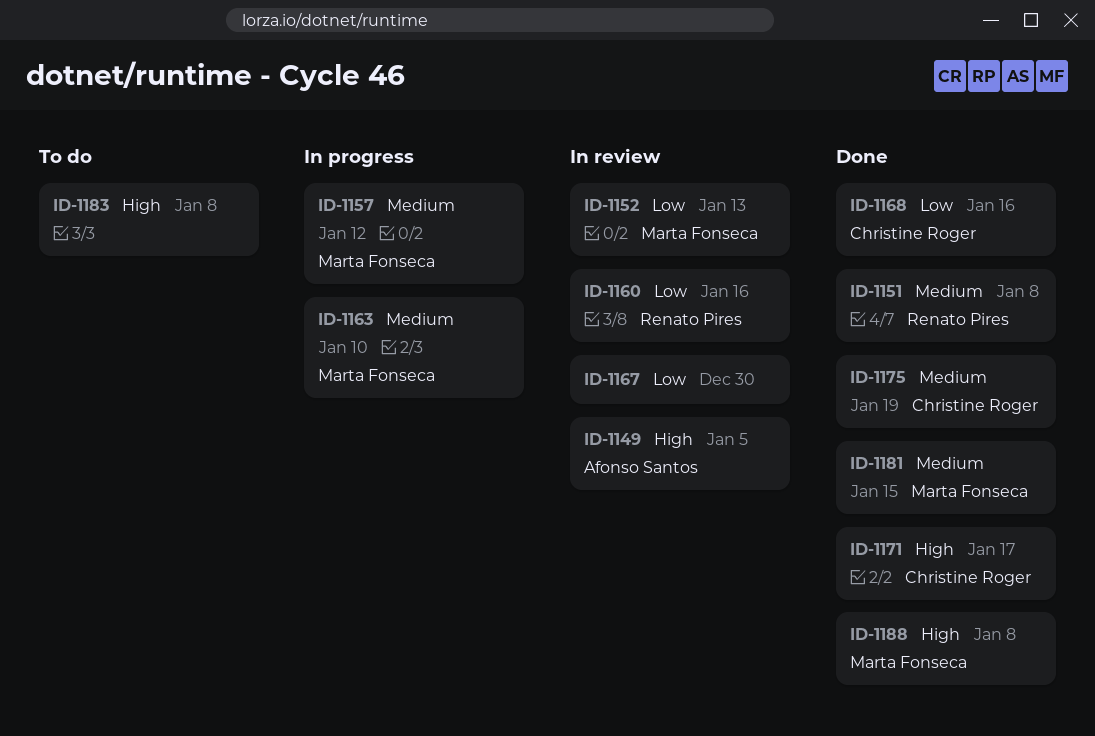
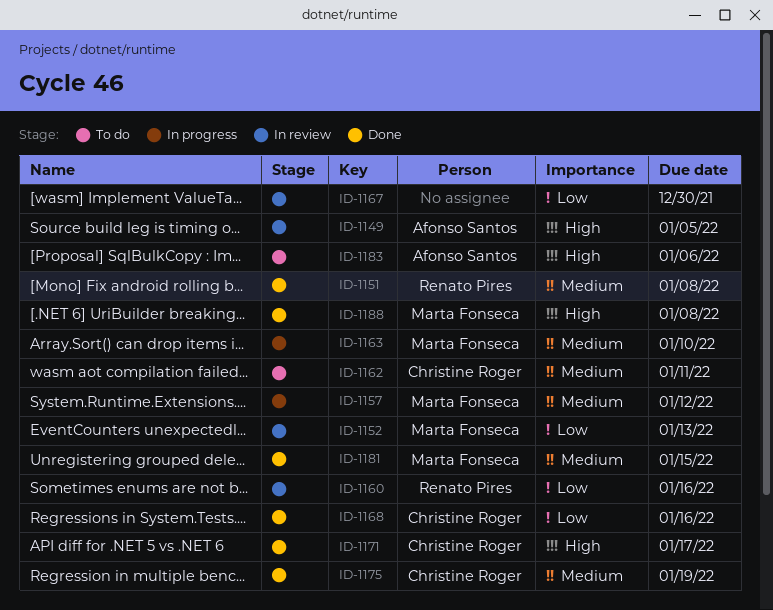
ID-1162: none -> present
ID-1183, owner: none -> Afonso Santos
ID-1183, due: Jan 8 -> Jan 6

